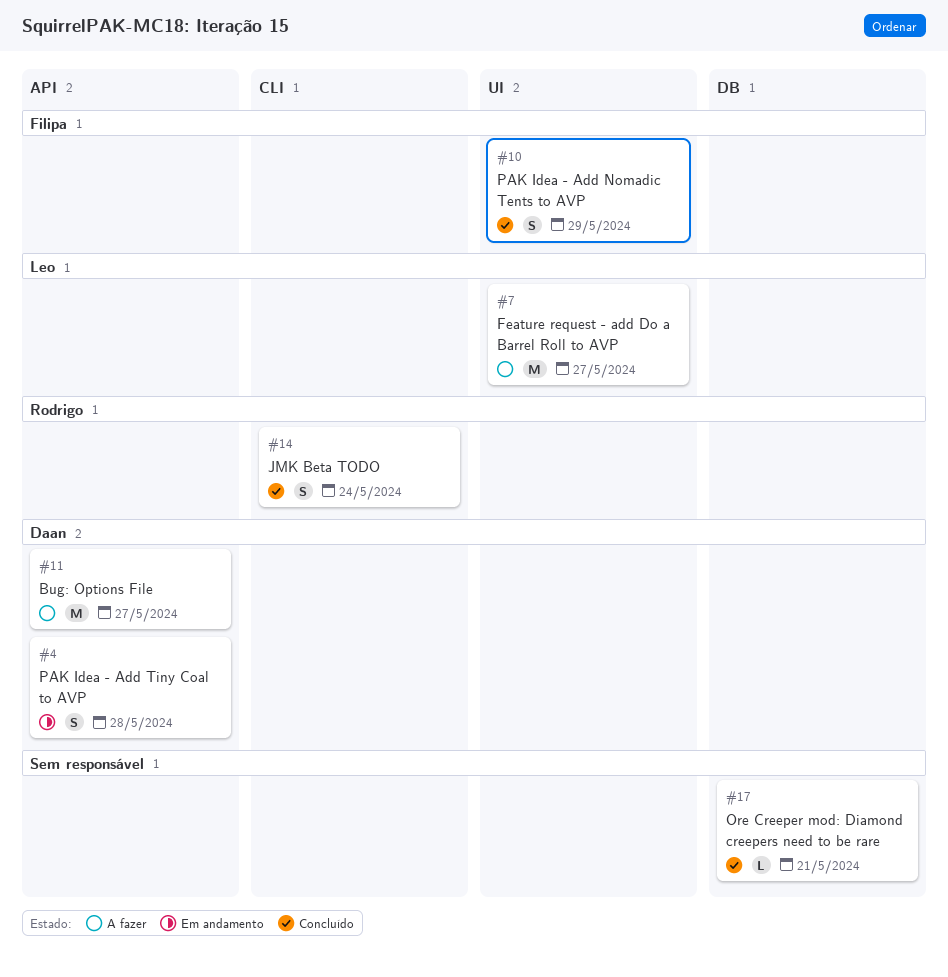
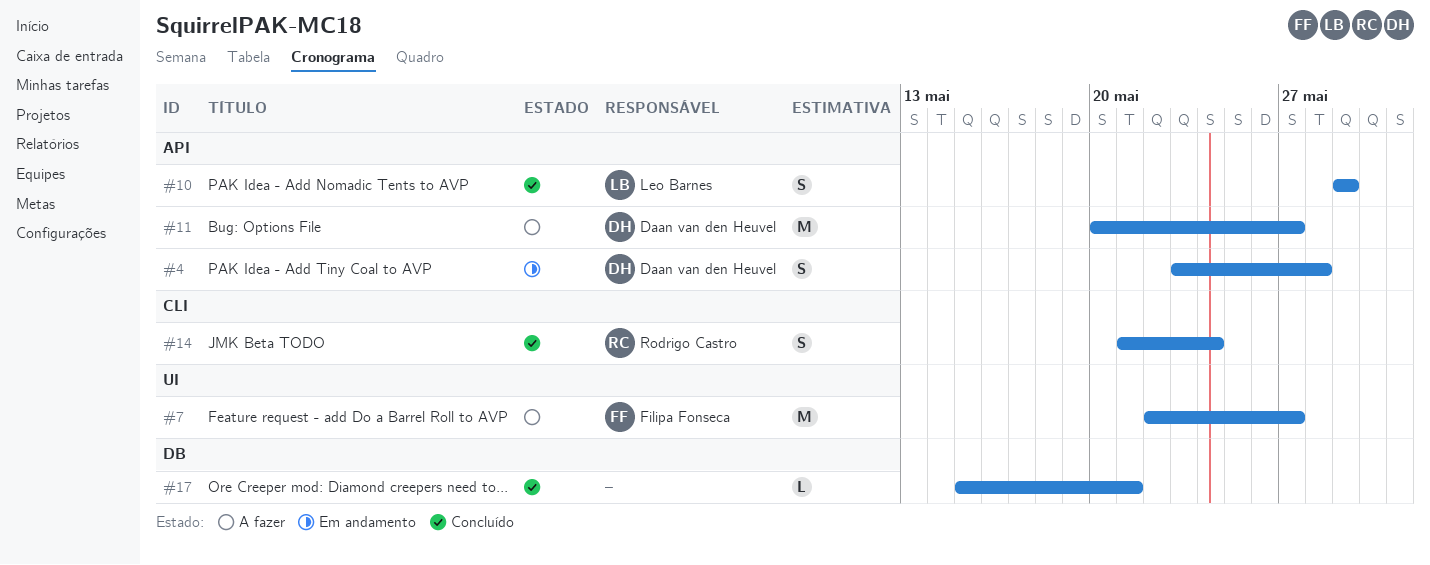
#7, owner: Leo Barnes -> Filipa Fonseca
#10, owner: Filipa Fonseca -> Leo Barnes
#10, label: UI -> API

